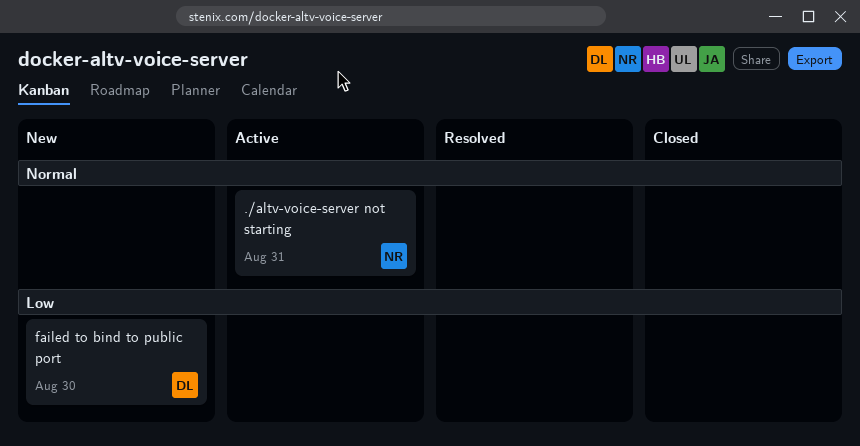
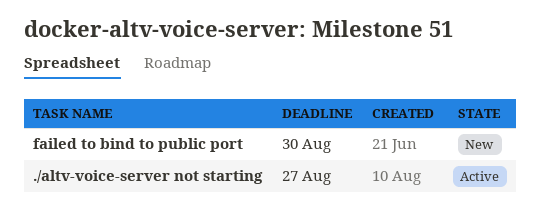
./altv-voice-server not starting, due: Aug 31 -> Aug 27

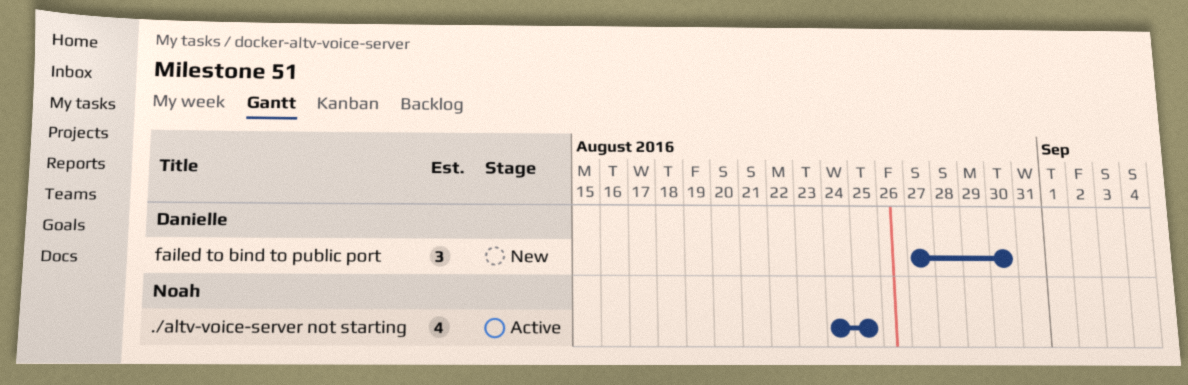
./altv-voice-server not starting, due: Aug 27 -> Aug 25

